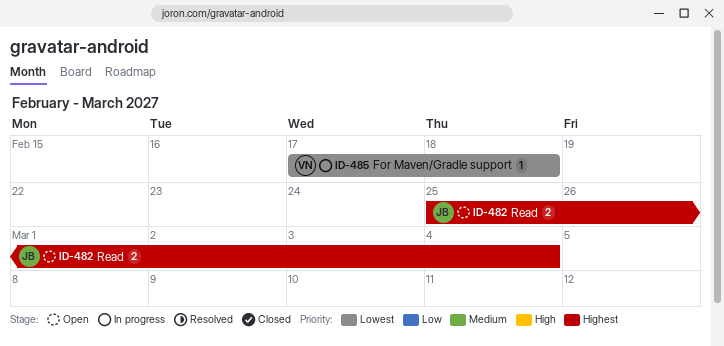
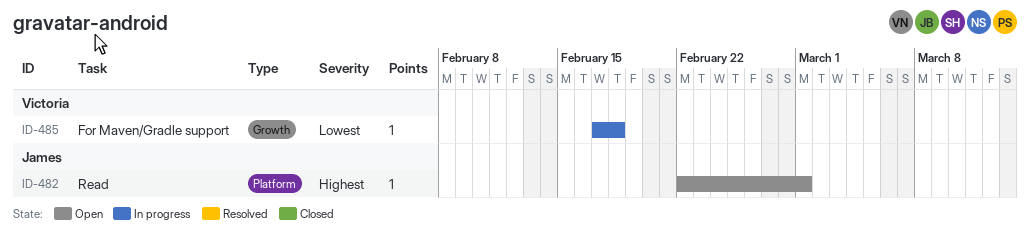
ID-482, estimate: 2 -> 1
ID-482, start: Feb 25 -> Feb 22
ID-482, due: Mar 4 -> Mar 1

